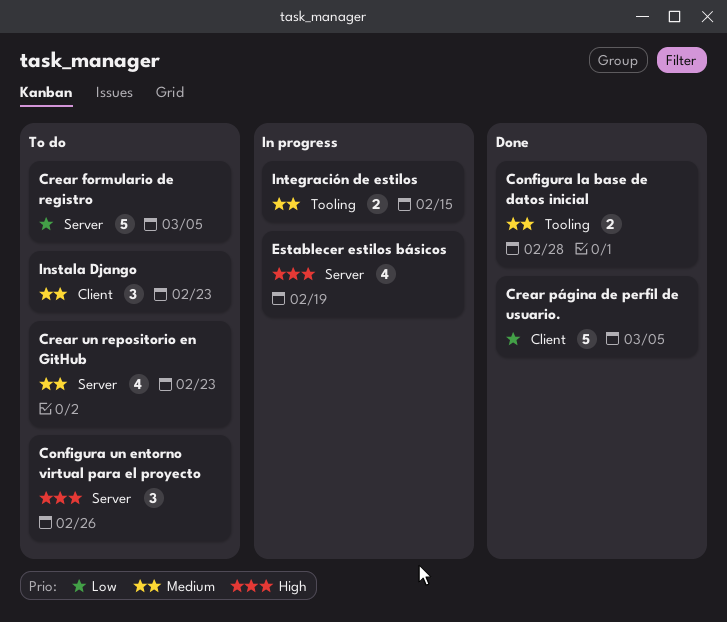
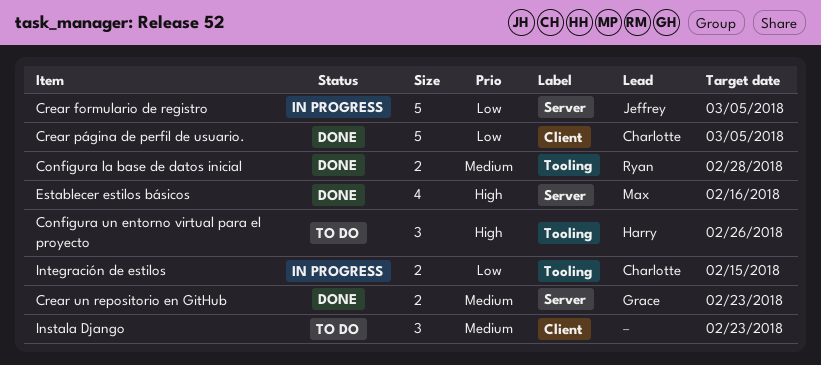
Configura un entorno virtual para el proyecto, label: Server -> Tooling
Crear formulario de registro, status: To do -> In progress
Crear un repositorio en GitHub, status: To do -> Done
Crear un repositorio en GitHub, estimate: 4 -> 2
Establecer estilos básicos, status: In progress -> Done
Establecer estilos básicos, due: Feb 19 -> Feb 16
Integración de estilos, priority: Medium -> Low

